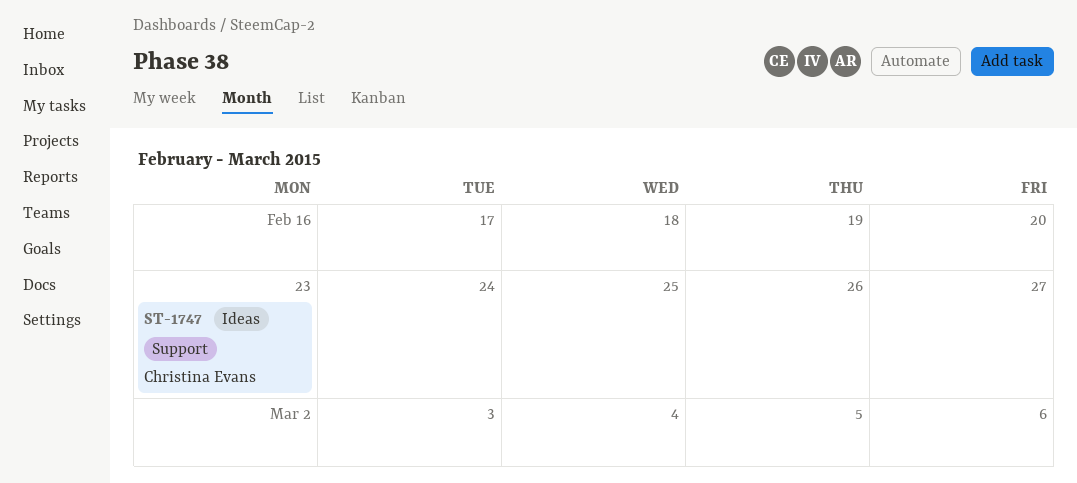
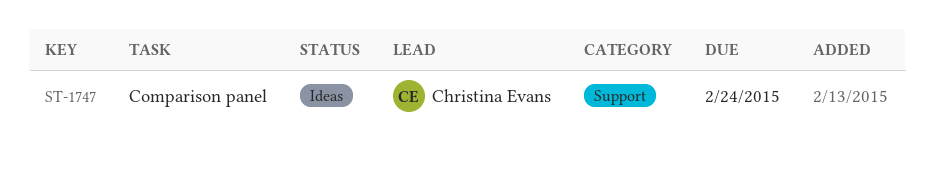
ST-1747, due: Feb 23 -> Feb 24

